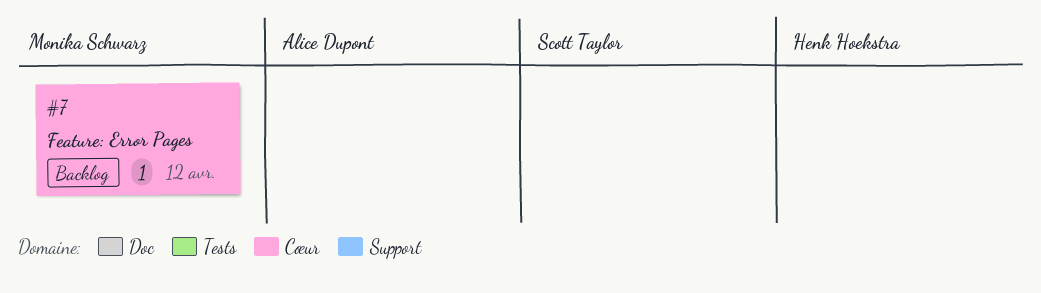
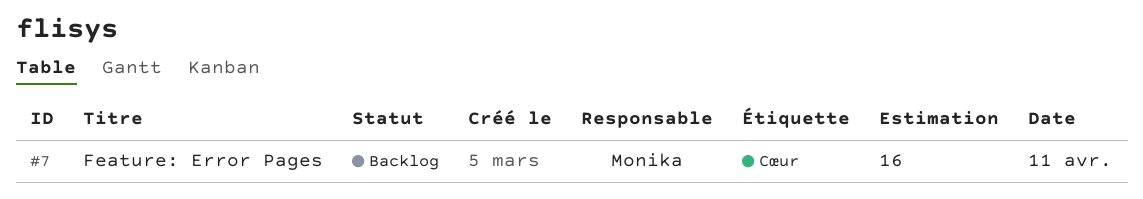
#7, estimate: 1 -> 16
#7, day: Apr 12 -> Apr 11

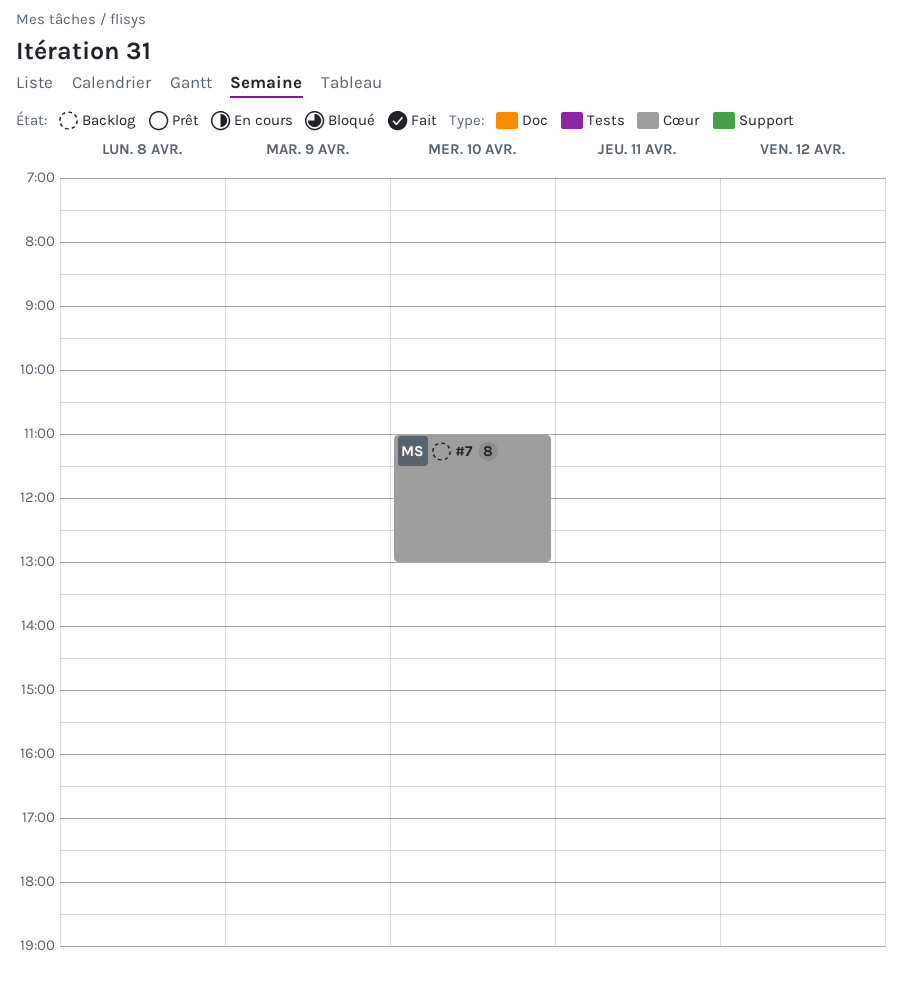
#7, estimate: 16 -> 8
#7, day: Apr 11 -> Apr 10

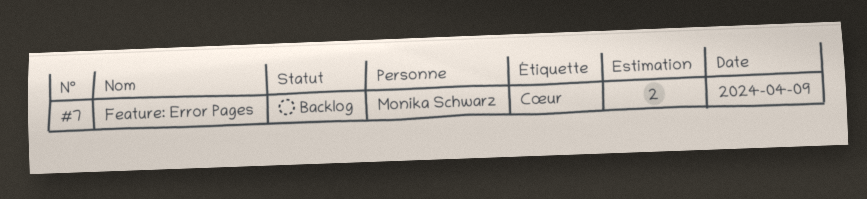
#7, estimate: 8 -> 2
#7, day: Apr 10 -> Apr 9

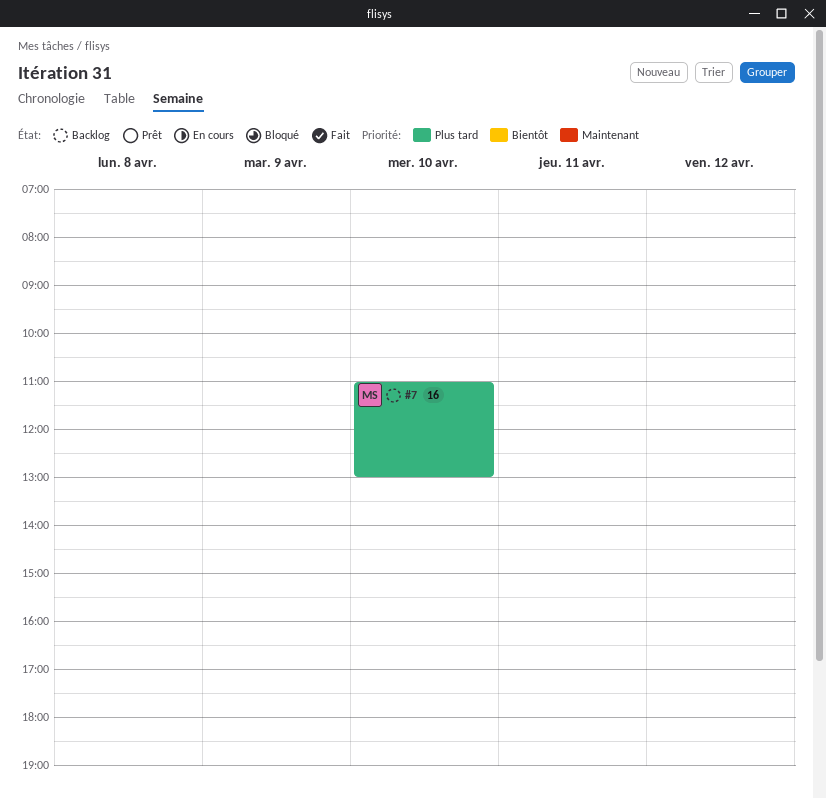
#7, estimate: 2 -> 16
#7, day: Apr 9 -> Apr 10

